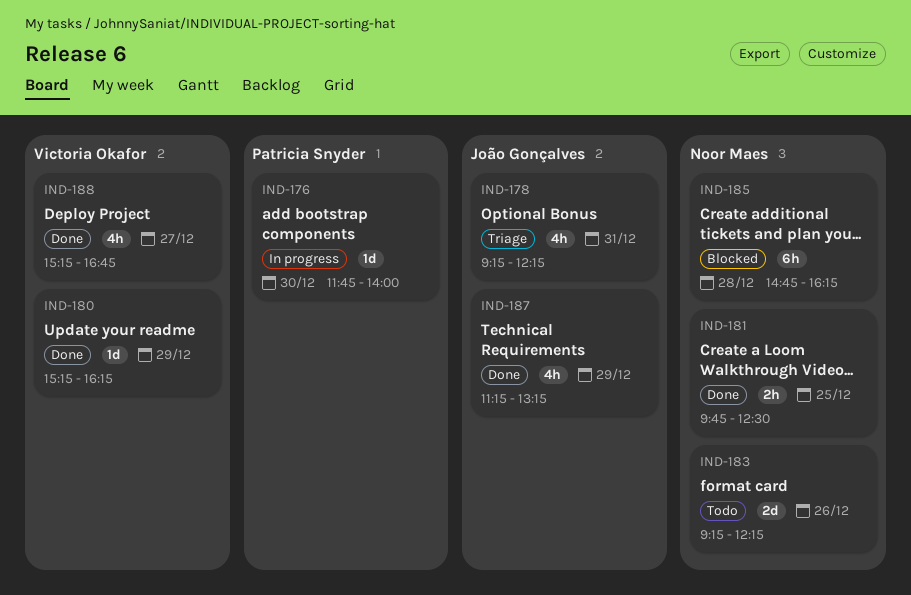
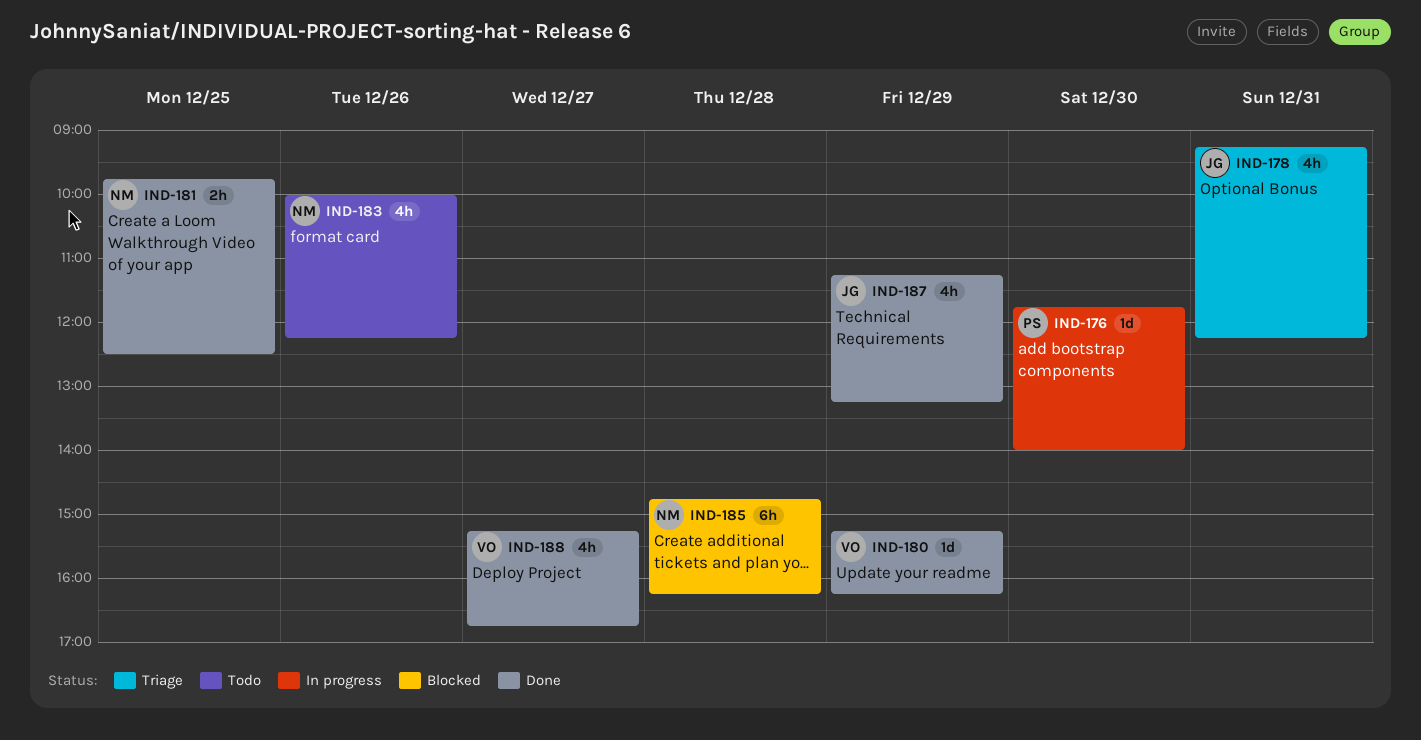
IND-183, estimate: 2d -> 4h
IND-183, begins: 09:15 -> 10:00

